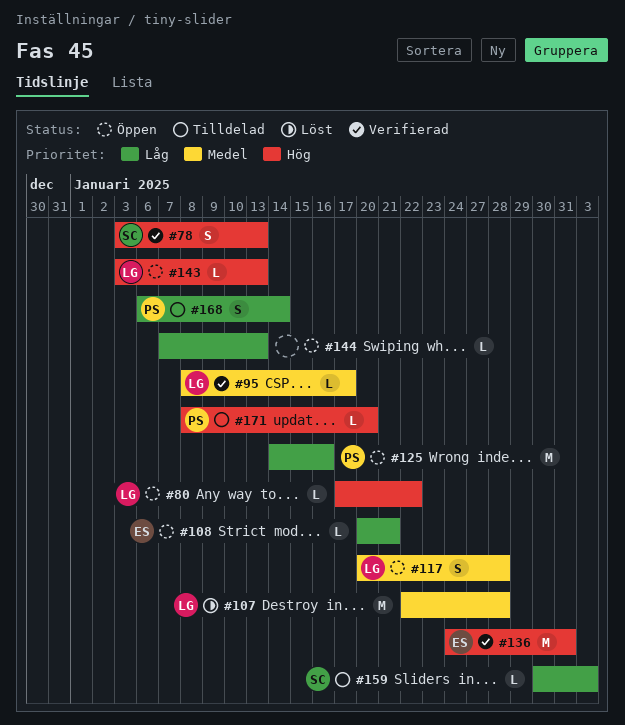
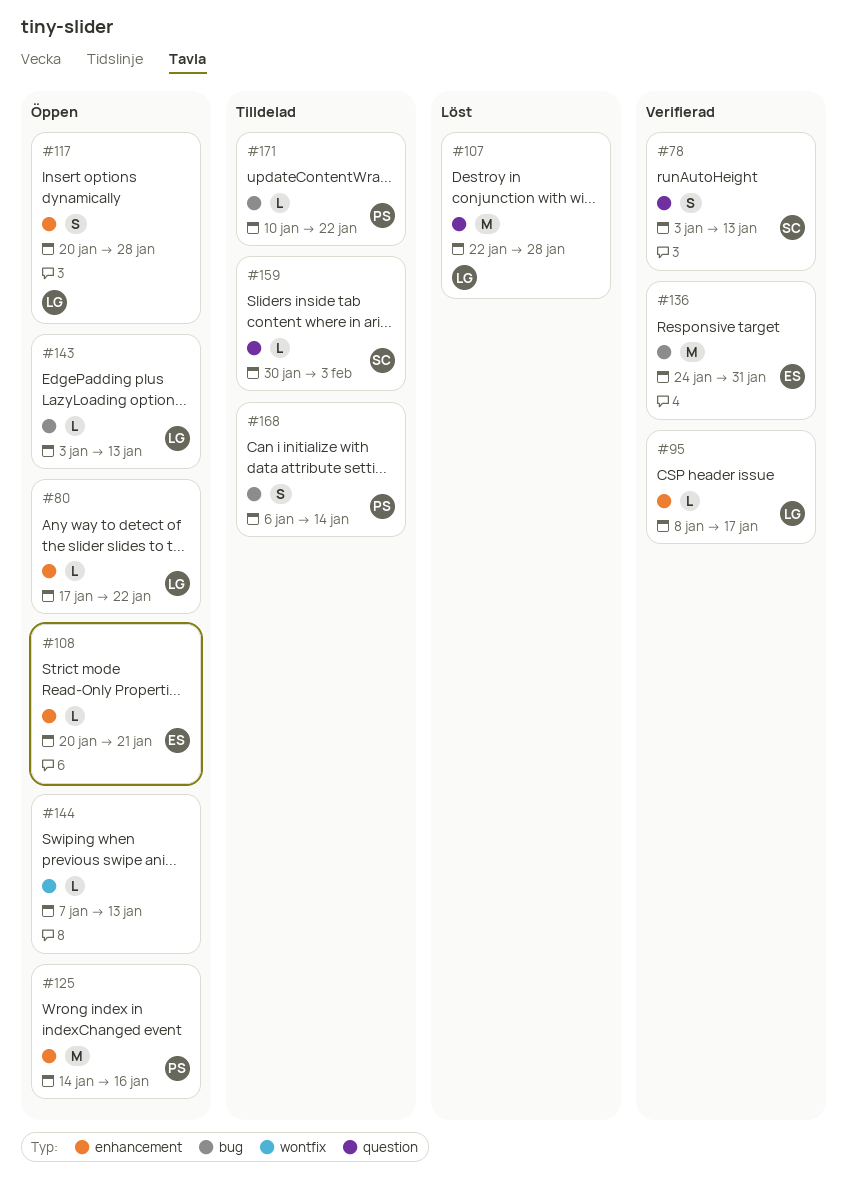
#171, start: Jan 8 -> Jan 10
#171, due: Jan 20 -> Jan 22

